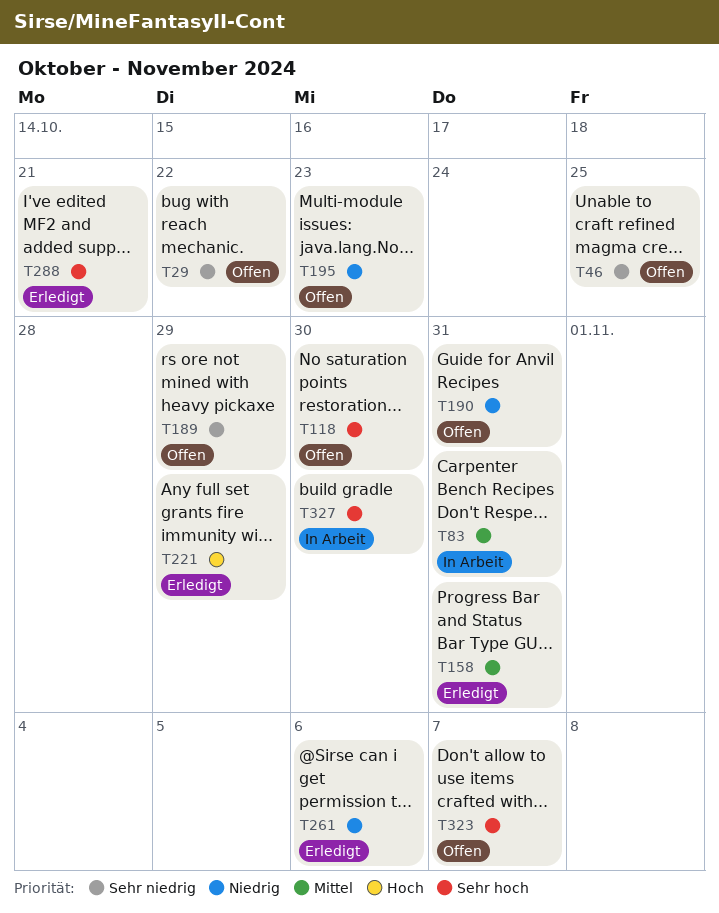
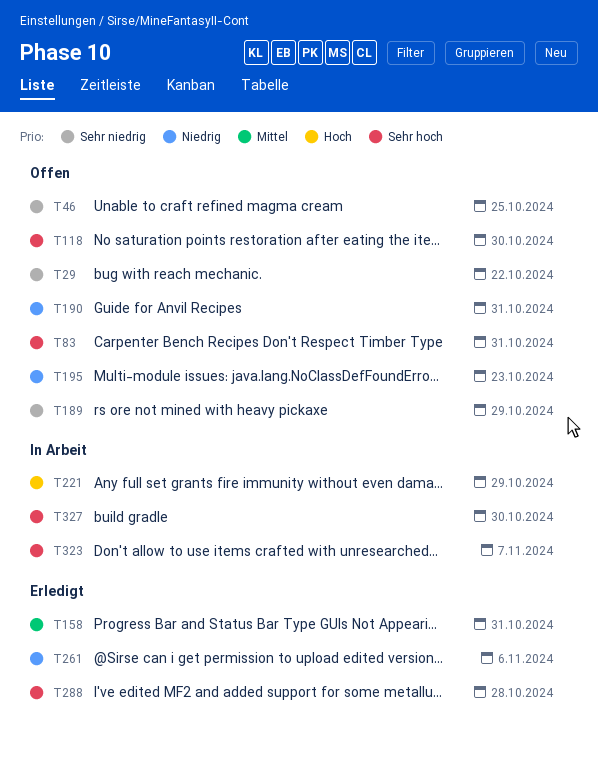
T83, status: In Arbeit -> Offen
T83, priority: Mittel -> Sehr hoch
T221, status: Erledigt -> In Arbeit
T288, due: Oct 21 -> Oct 28
T323, status: Offen -> In Arbeit

